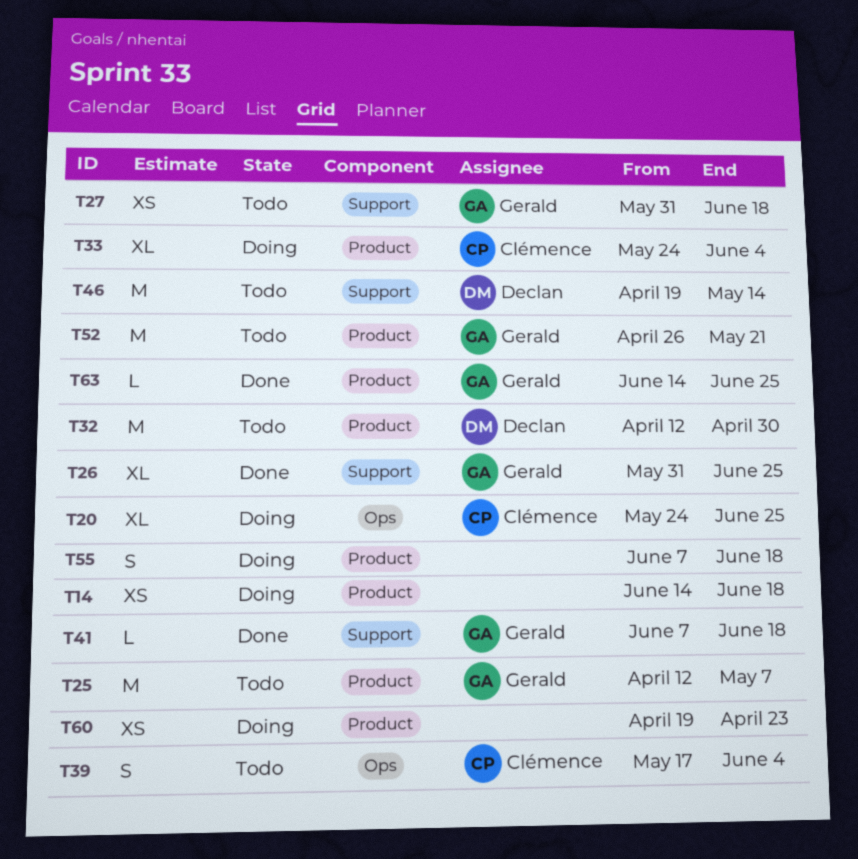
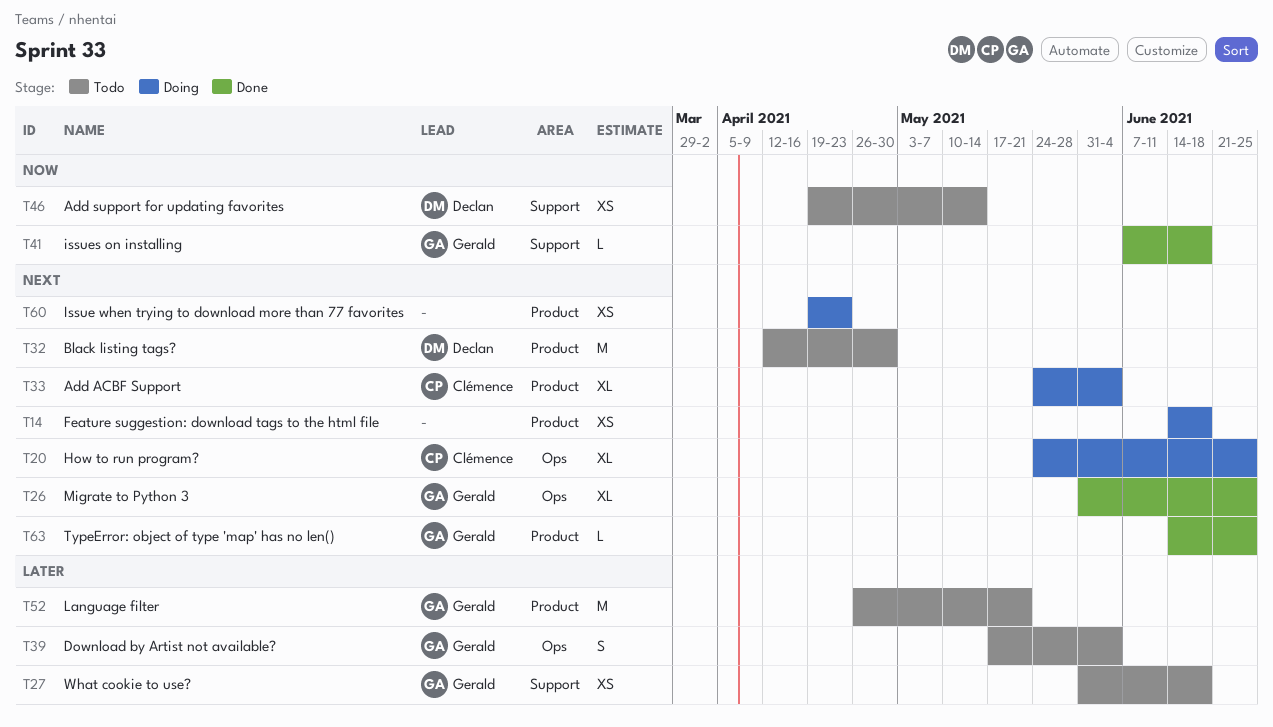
T25: present -> none
T26, label: Support -> Ops
T39, owner: Clémence -> Gerald
T46, estimate: M -> XS
T55: present -> none

